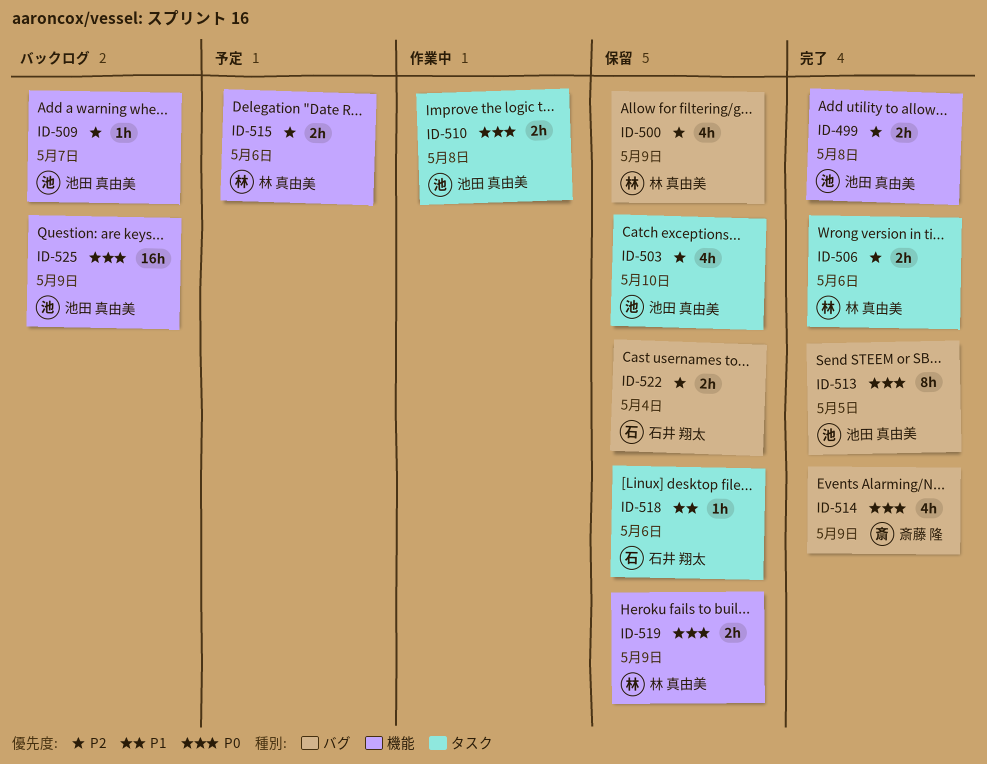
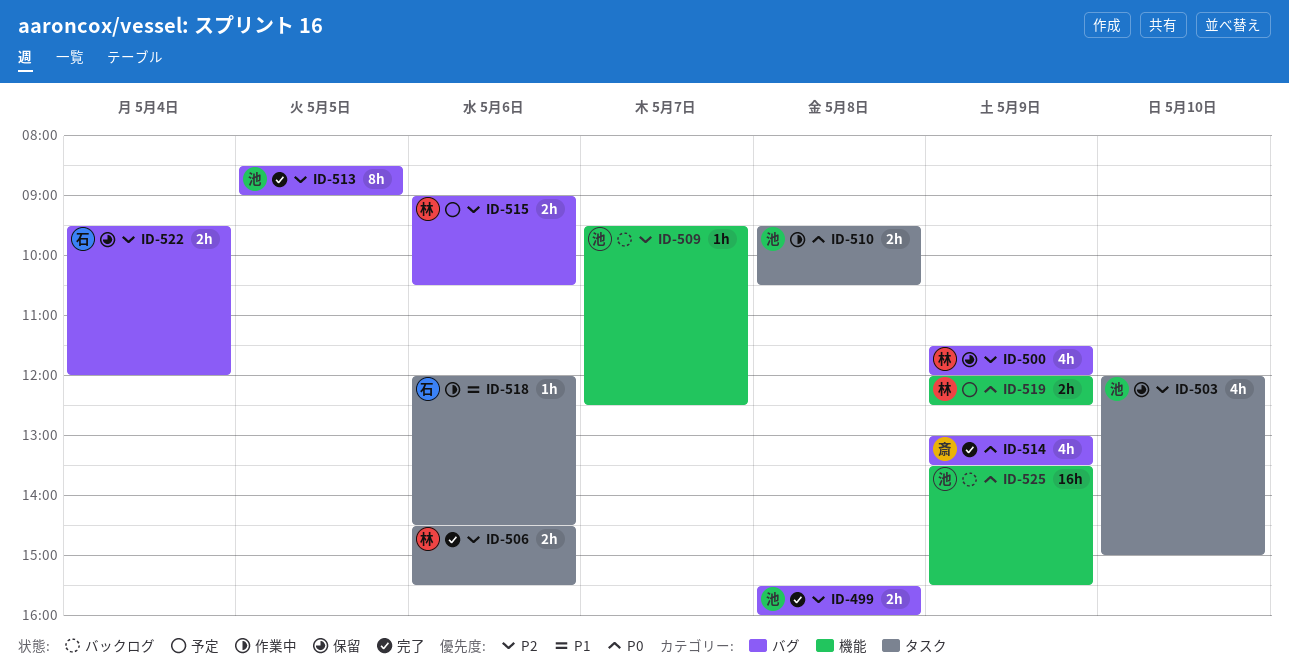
ID-499, label: 機能 -> バグ
ID-513, priority: P0 -> P2
ID-515, label: 機能 -> バグ
ID-518, status: 保留 -> 作業中
ID-519, status: 保留 -> 予定

